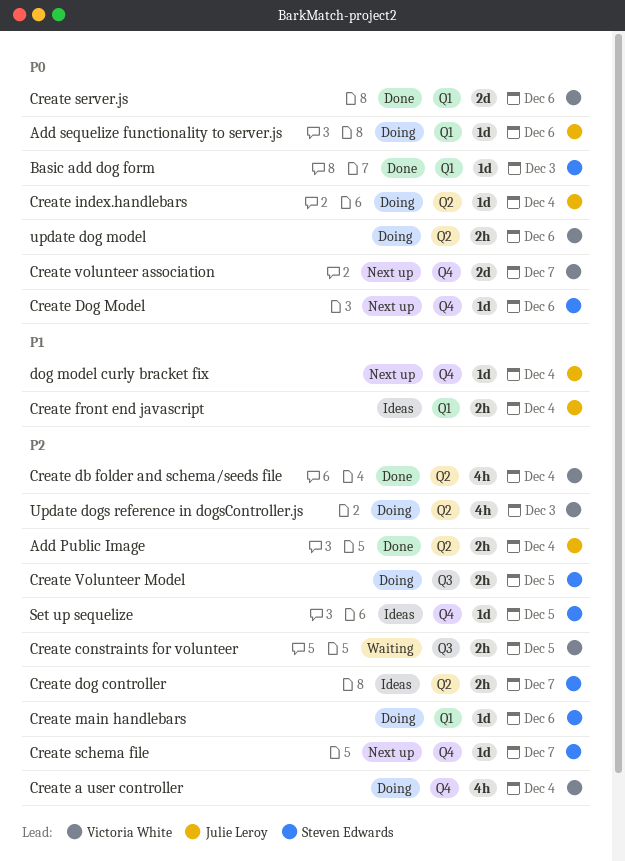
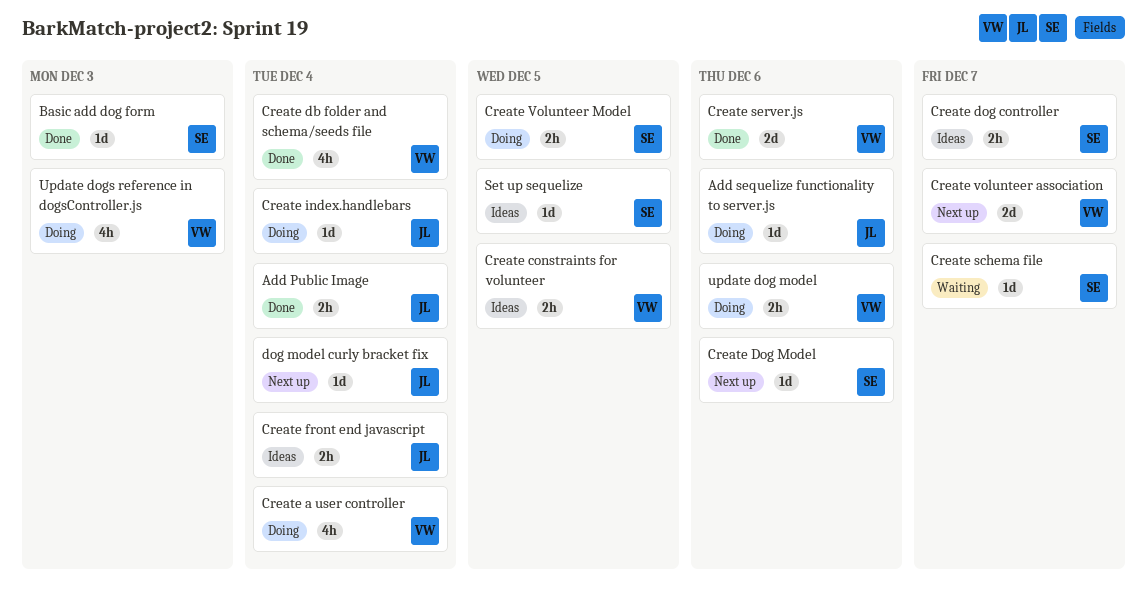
Create constraints for volunteer, status: Waiting -> Ideas
Create main handlebars: present -> none
Create schema file, status: Next up -> Waiting

